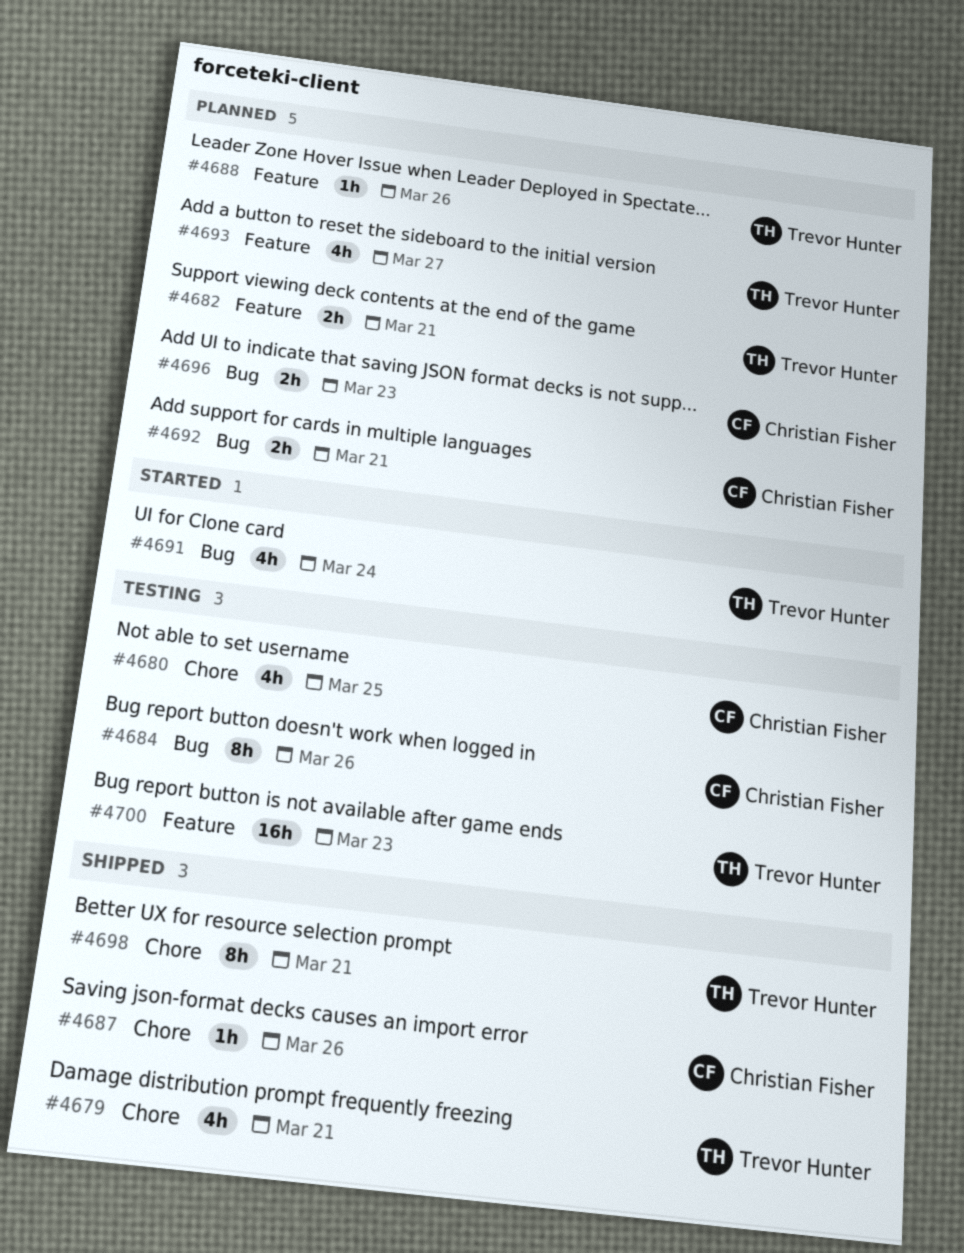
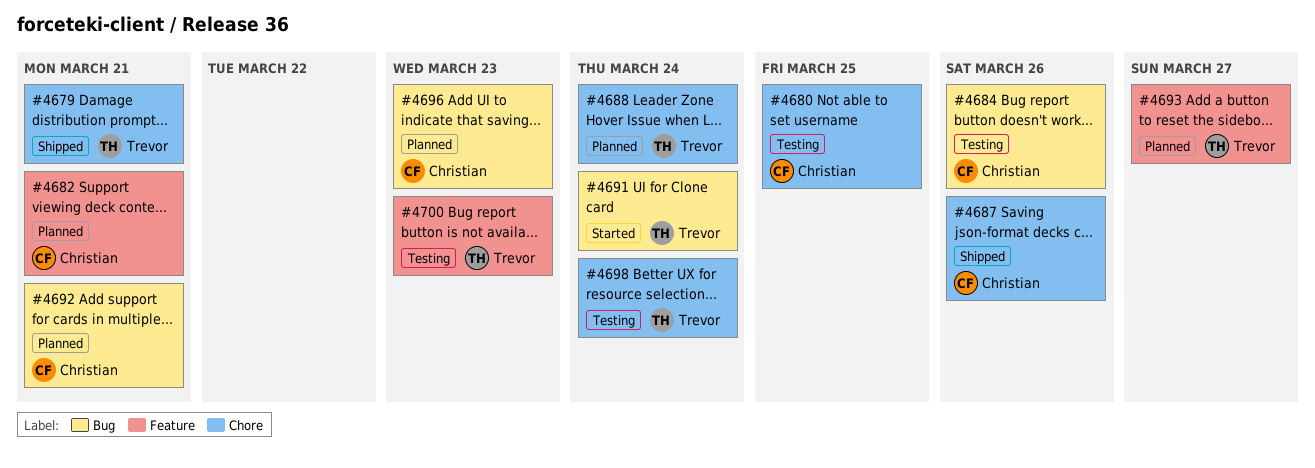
#4682, owner: Trevor Hunter -> Christian Fisher
#4688, label: Feature -> Chore
#4688, due: Mar 26 -> Mar 24
#4698, status: Shipped -> Testing
#4698, due: Mar 21 -> Mar 24

